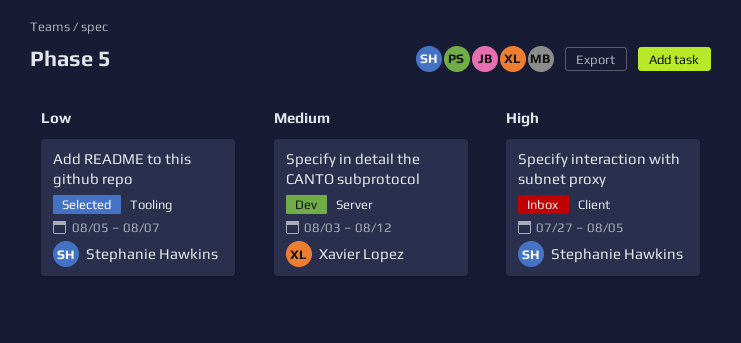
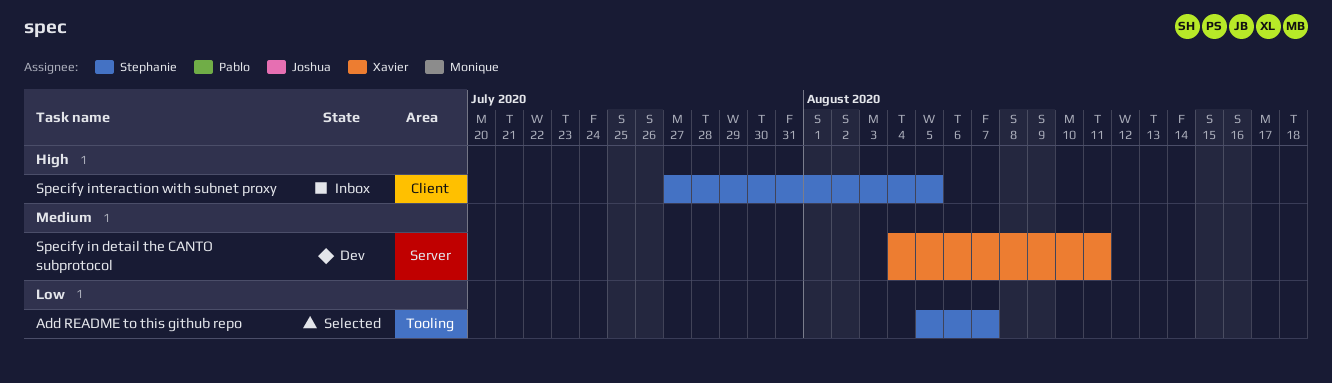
Specify in detail the CANTO subprotocol, start: Aug 3 -> Aug 4
Specify in detail the CANTO subprotocol, due: Aug 12 -> Aug 11

